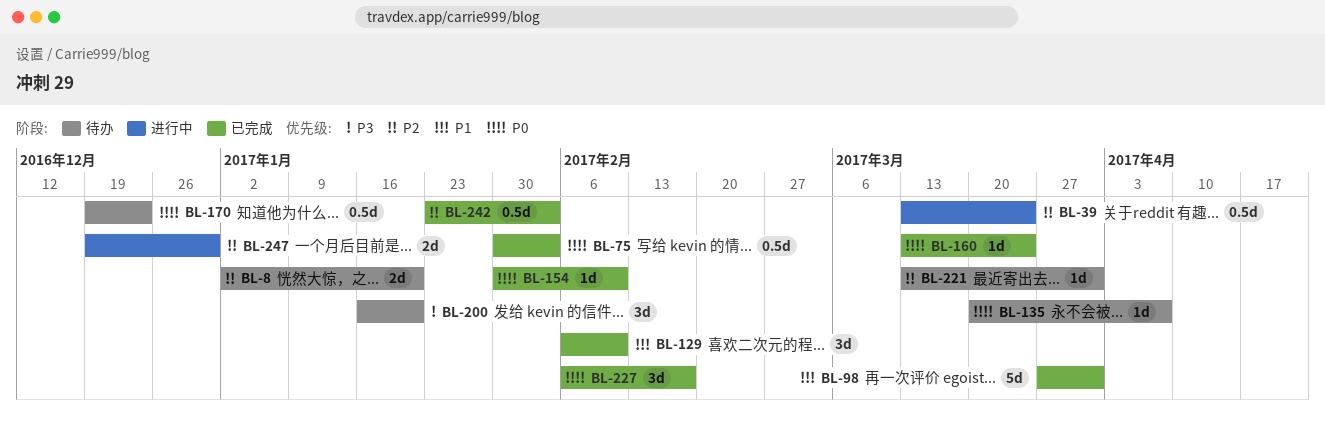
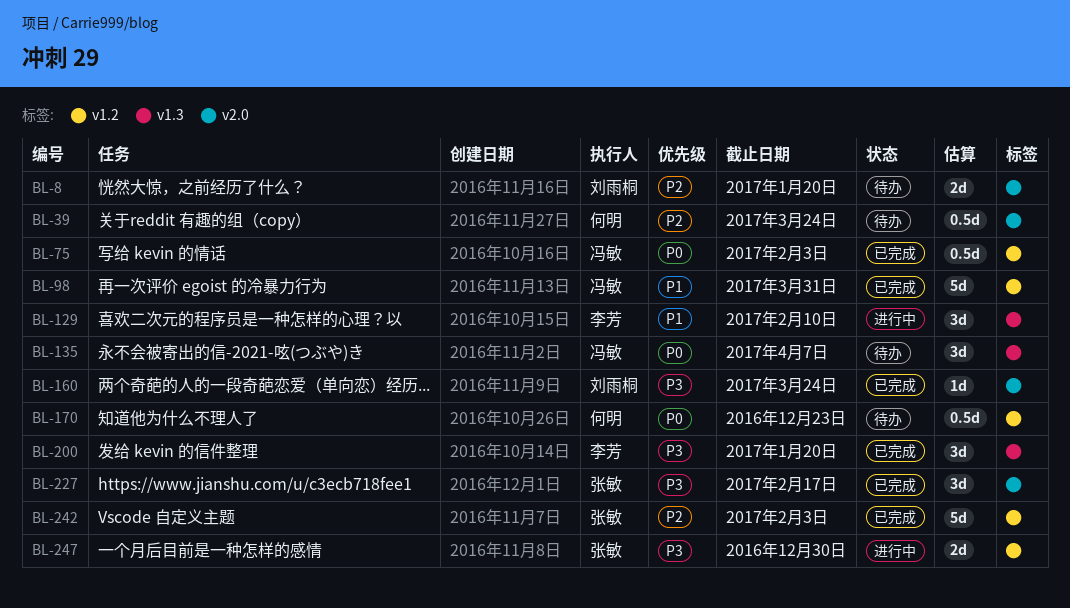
BL-39, status: 进行中 -> 待办
BL-129, status: 已完成 -> 进行中
BL-135, estimate: 1d -> 3d
BL-154: present -> none
BL-160, priority: P0 -> P3
BL-200, status: 待办 -> 已完成
BL-221: present -> none
BL-227, priority: P0 -> P3
BL-242, estimate: 0.5d -> 5d
BL-247, priority: P2 -> P3

